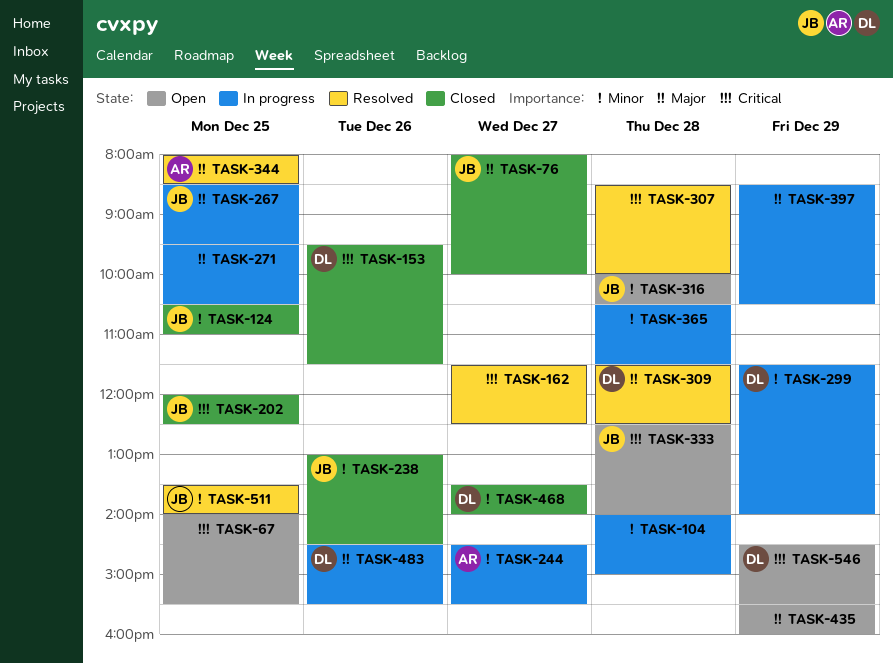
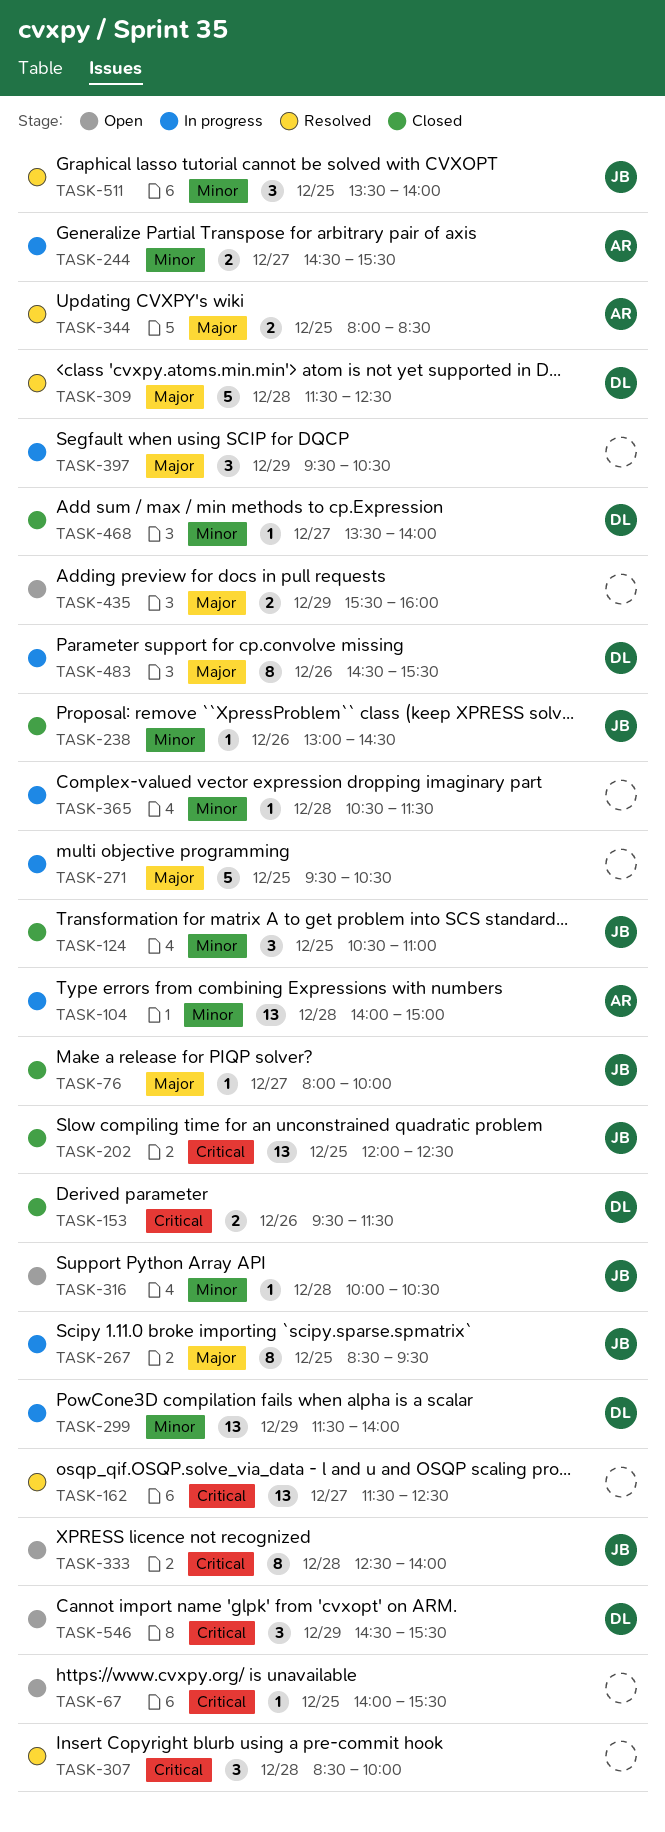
TASK-104, owner: none -> AR
TASK-397, begins: 08:30 -> 09:30

